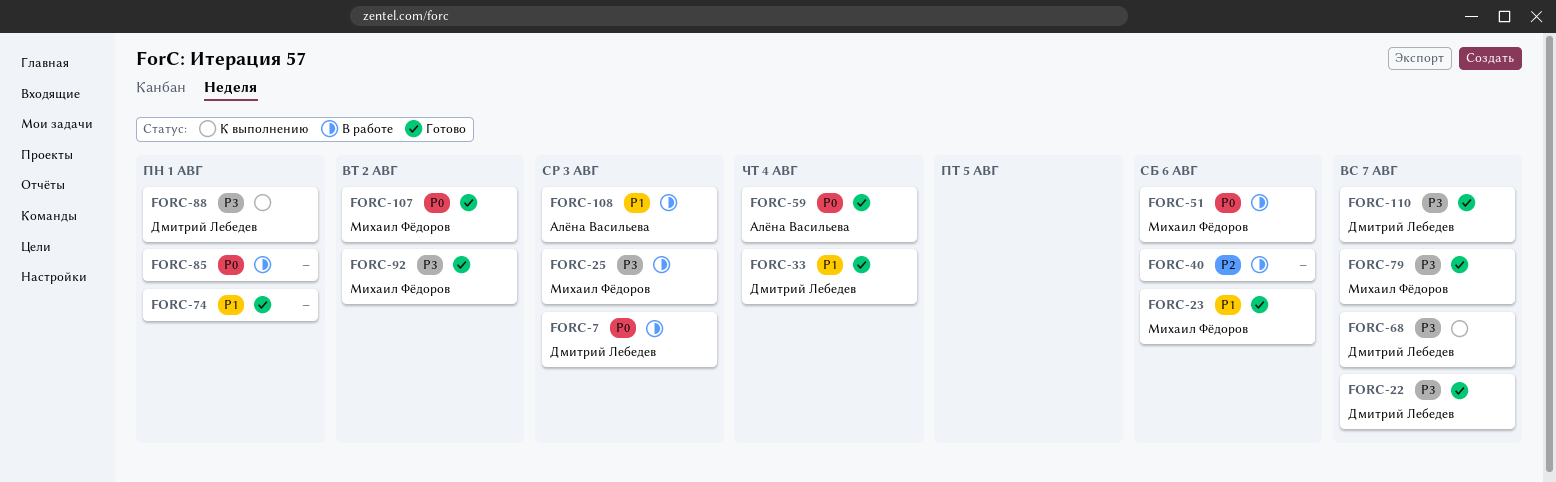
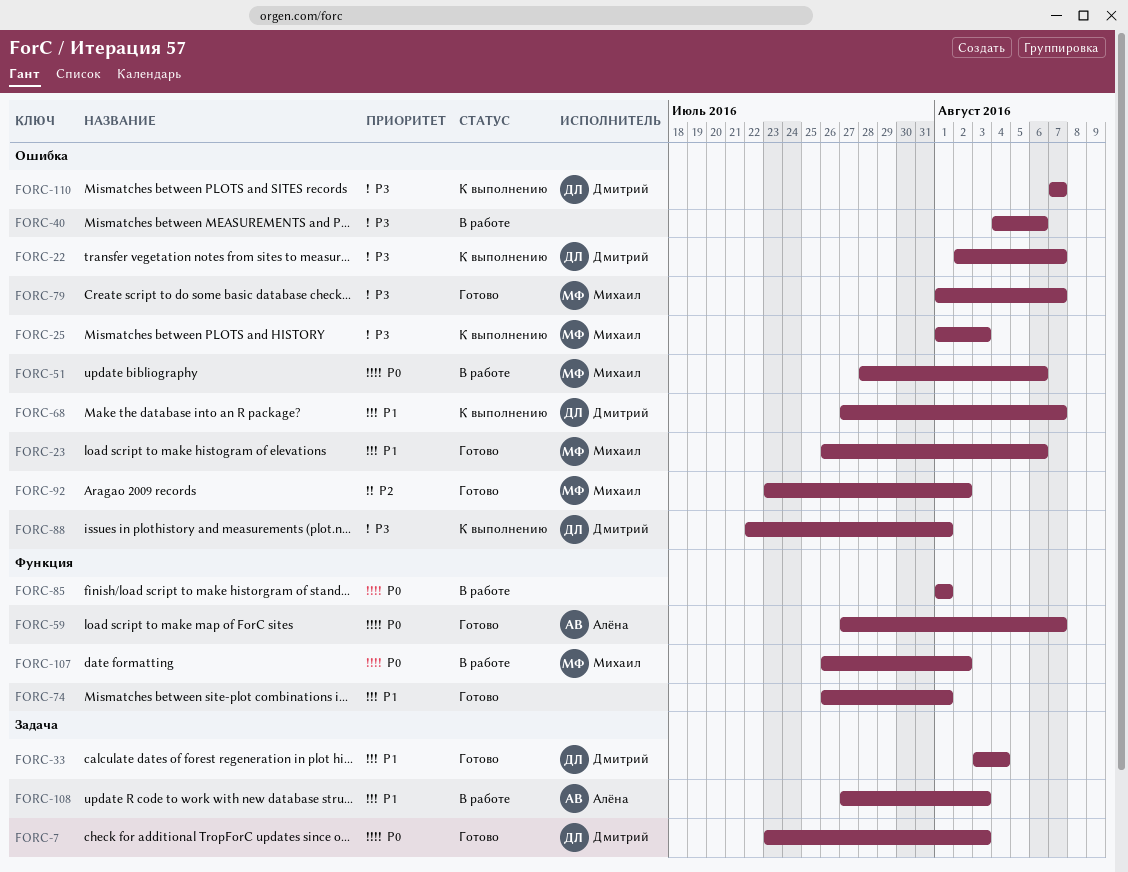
FORC-7, status: В работе -> Готово
FORC-22, status: Готово -> К выполнению
FORC-25, status: В работе -> К выполнению
FORC-40, priority: P2 -> P3
FORC-59, due: Aug 4 -> Aug 7
FORC-68, priority: P3 -> P1
FORC-92, priority: P3 -> P2
FORC-107, status: Готово -> В работе
FORC-110, status: Готово -> К выполнению

